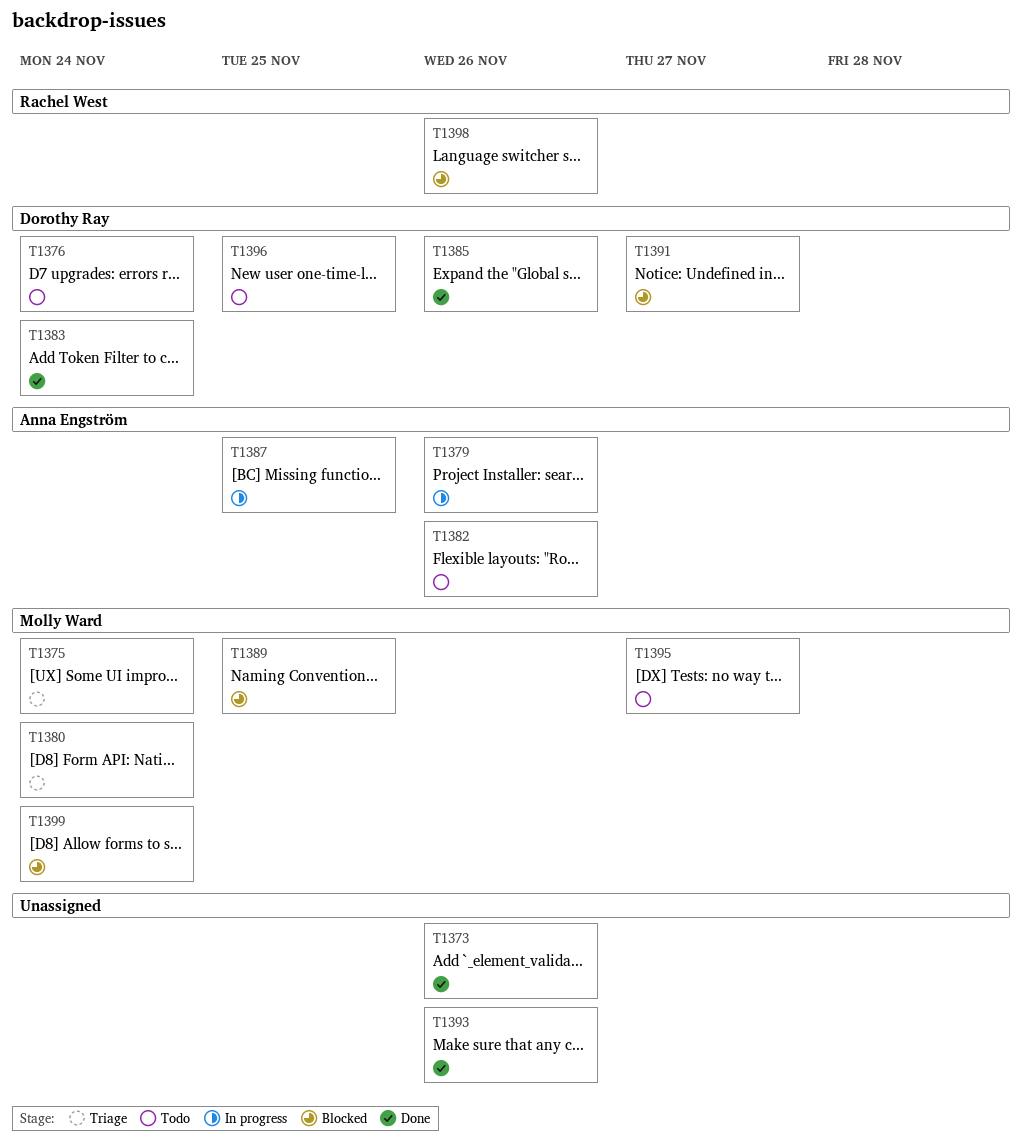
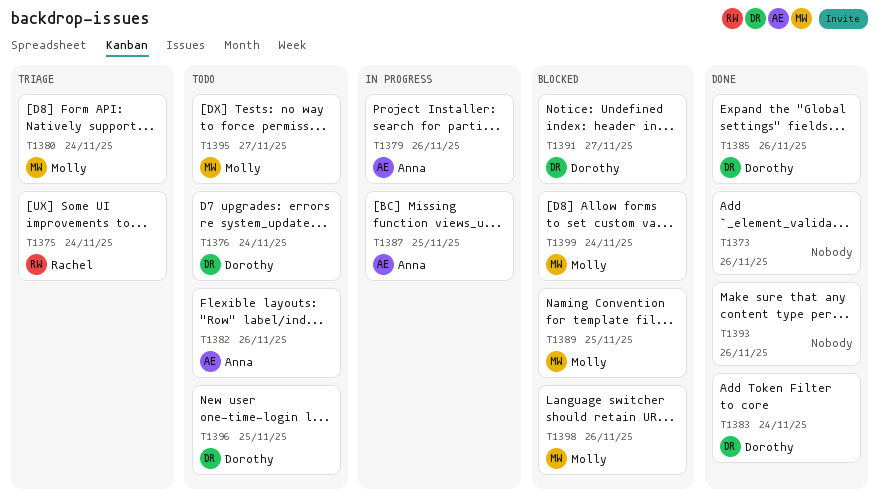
T1375, owner: Molly Ward -> Rachel West
T1398, owner: Rachel West -> Molly Ward

